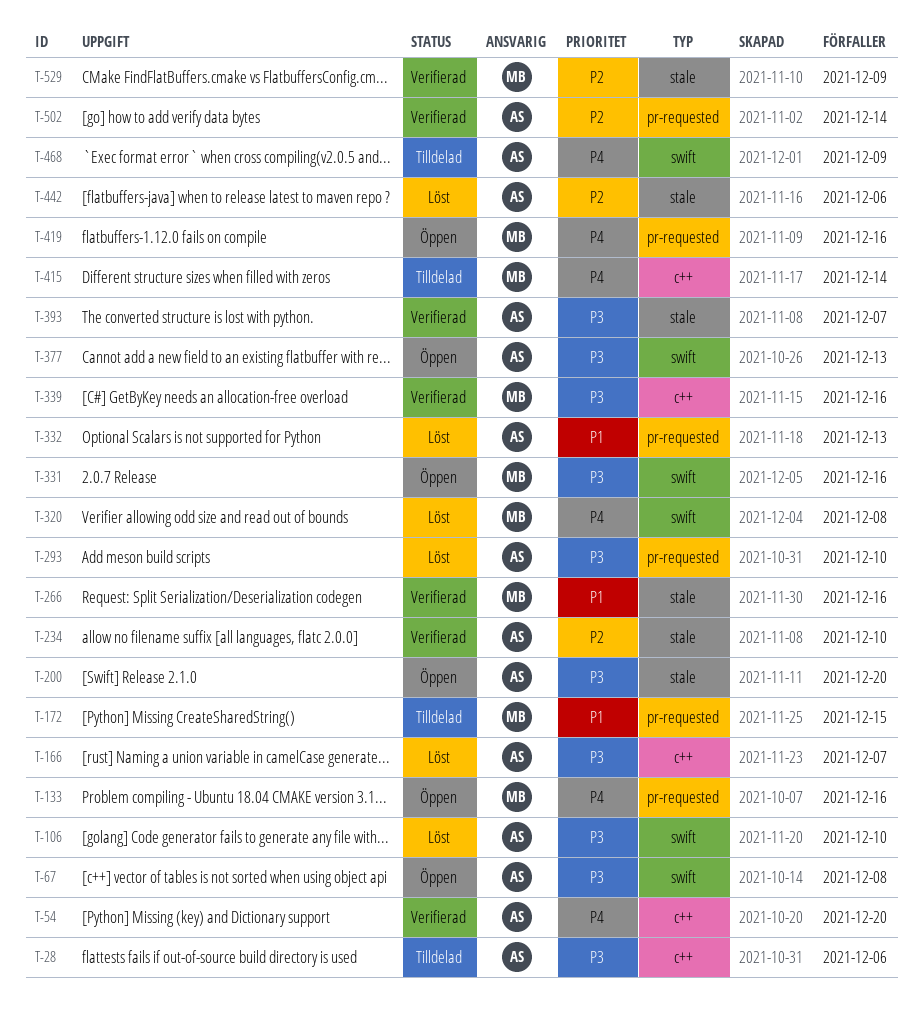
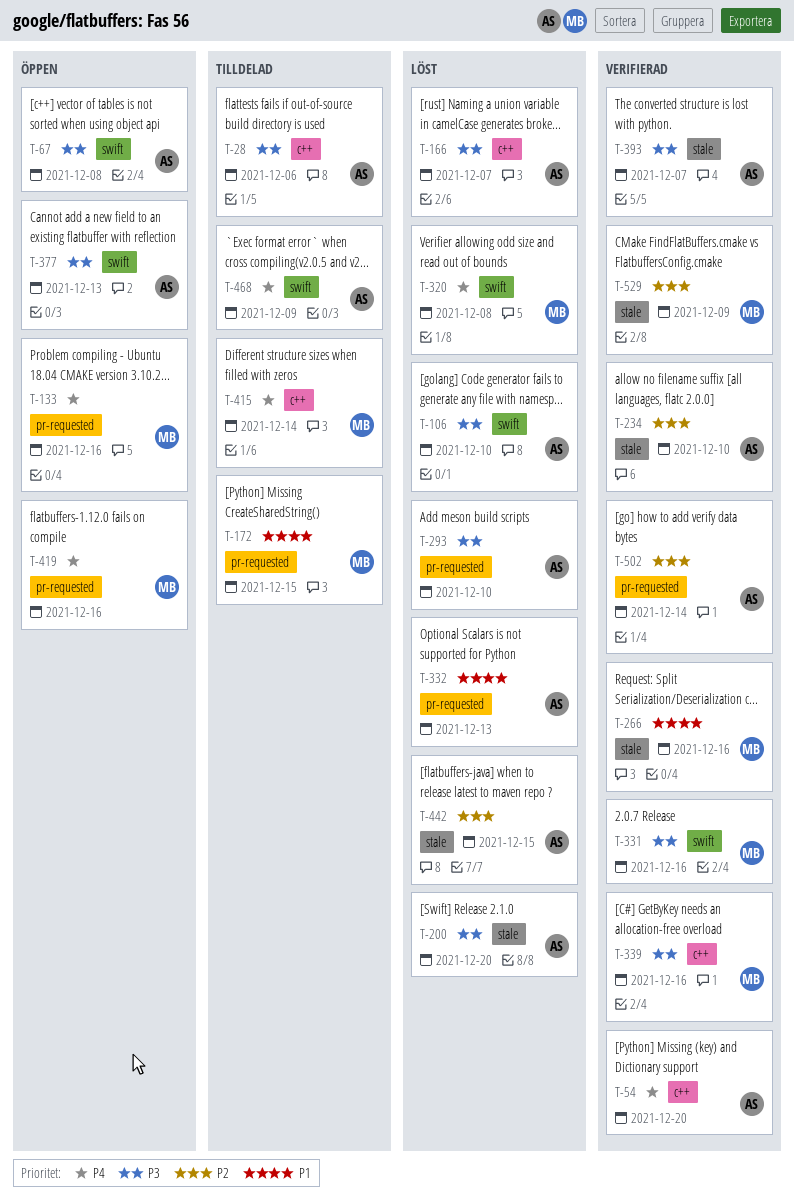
T-200, status: Öppen -> Löst
T-331, status: Öppen -> Verifierad
T-442, due: Dec 6 -> Dec 15

